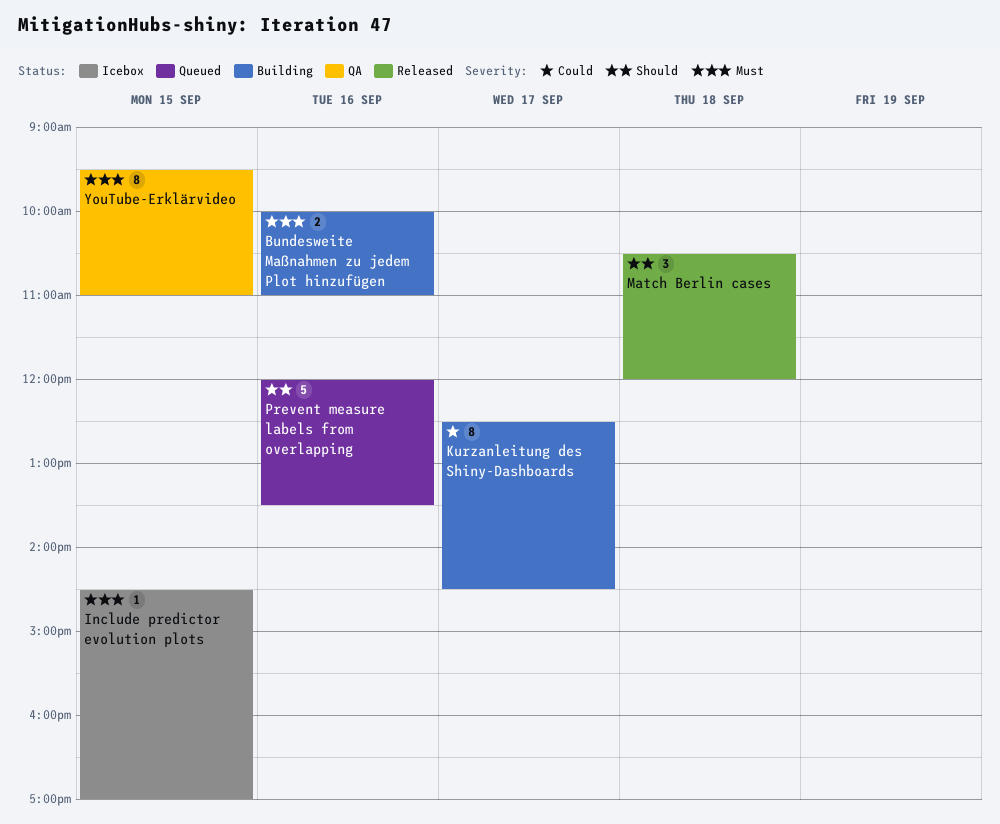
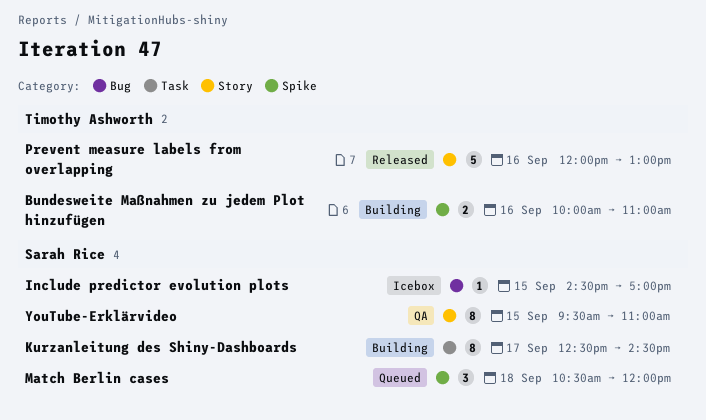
Match Berlin cases, status: Released -> Queued
Prevent measure labels from overlapping, status: Queued -> Released
Prevent measure labels from overlapping, ends: 13:30 -> 13:00

